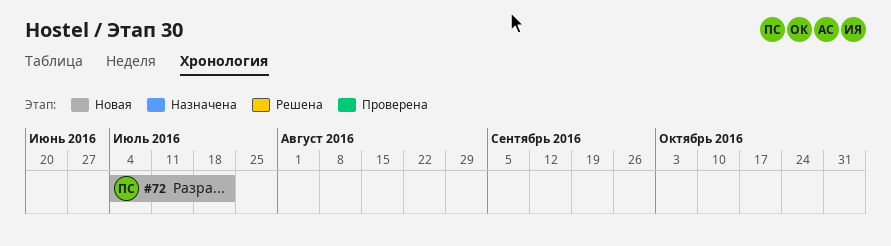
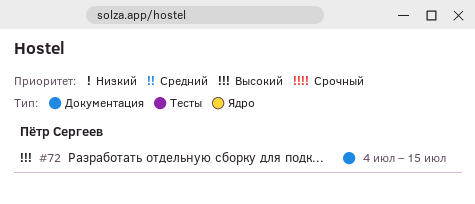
#72, due: Jul 22 -> Jul 15

